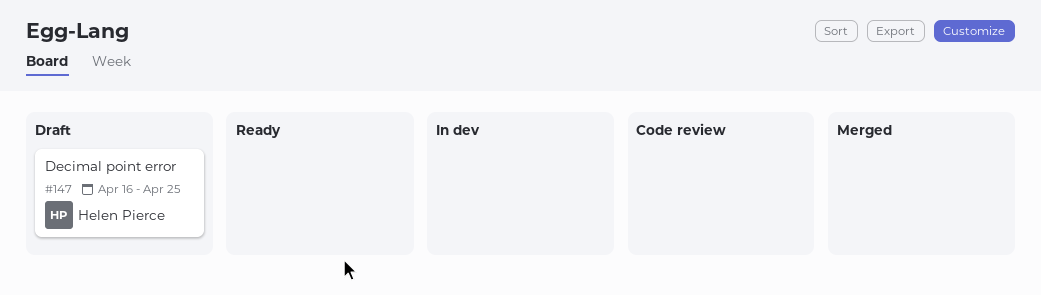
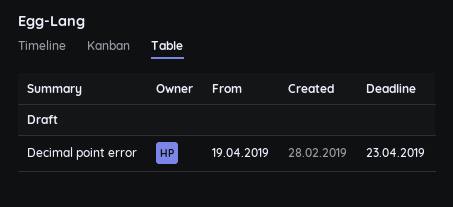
Decimal point error, start: Apr 16 -> Apr 19
Decimal point error, due: Apr 25 -> Apr 23

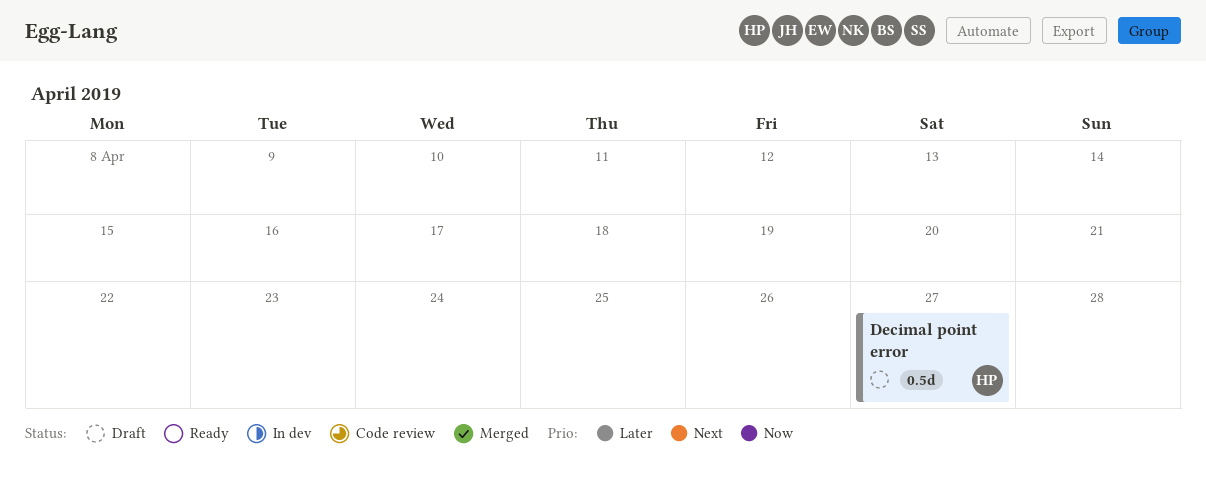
Decimal point error, due: Apr 23 -> Apr 27

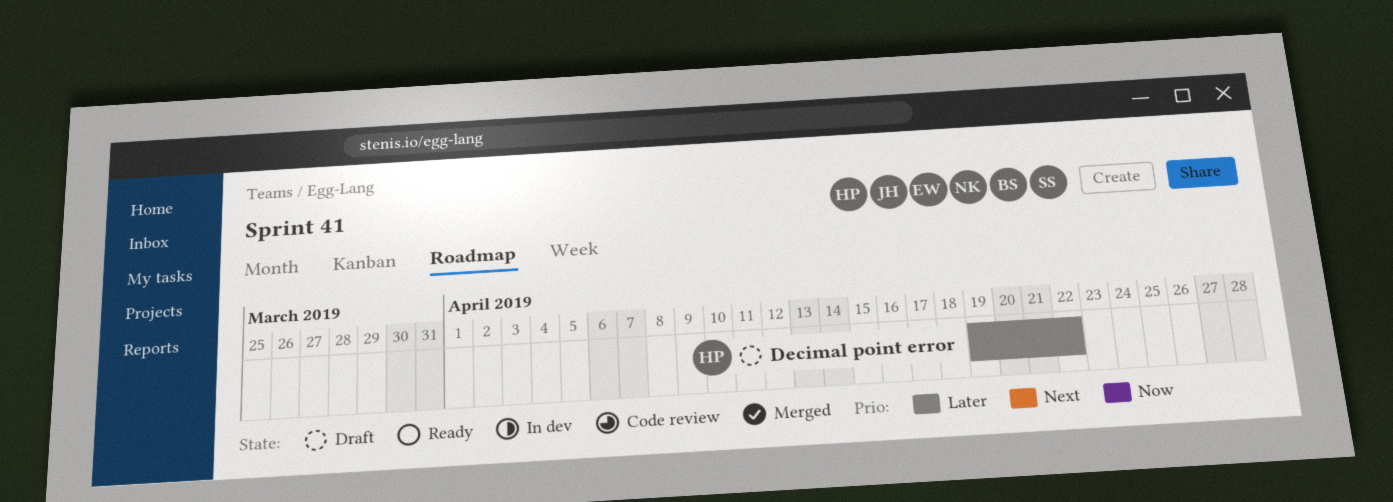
Decimal point error, due: Apr 27 -> Apr 22

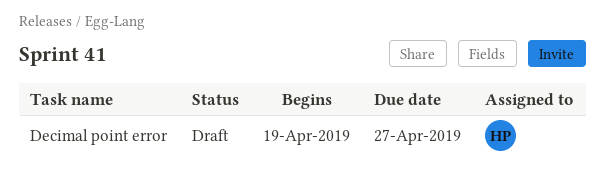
Decimal point error, due: Apr 22 -> Apr 27

